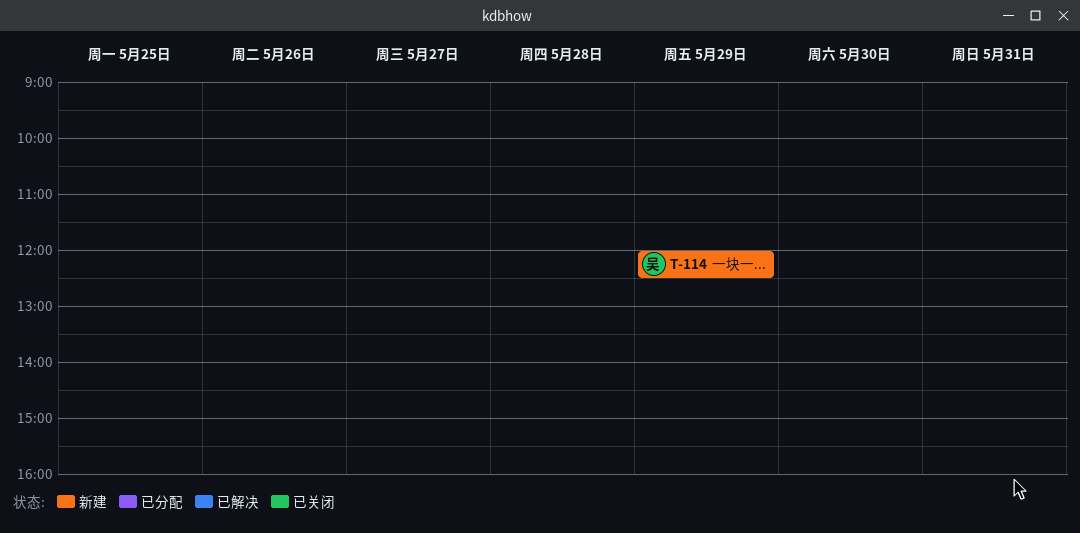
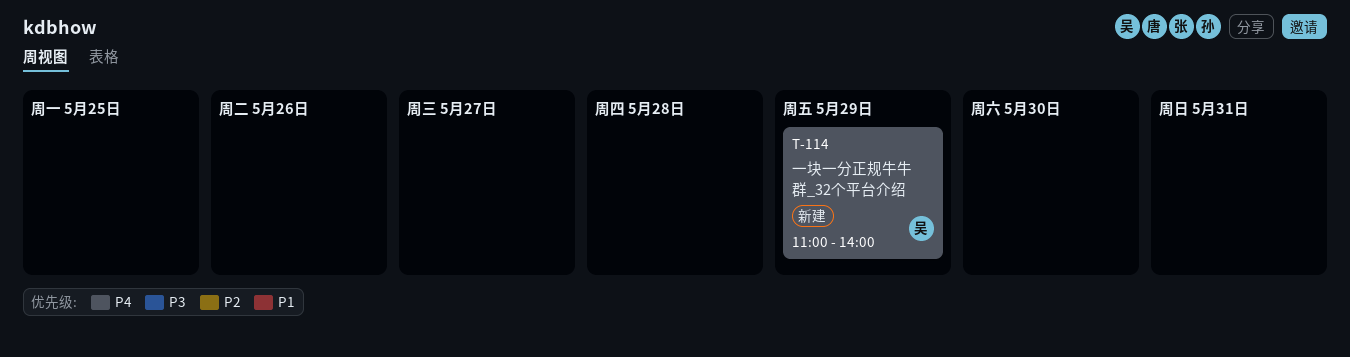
T-114, begins: 12:00 -> 11:00
T-114, ends: 12:30 -> 14:00

